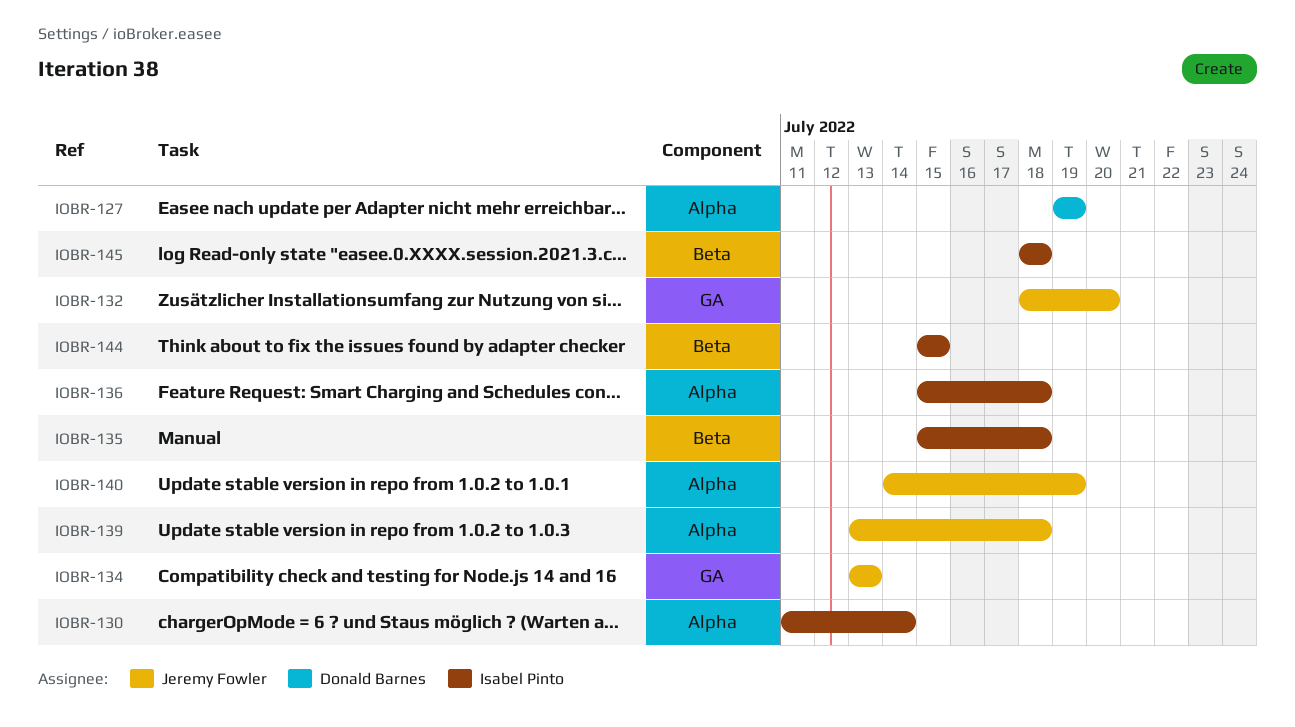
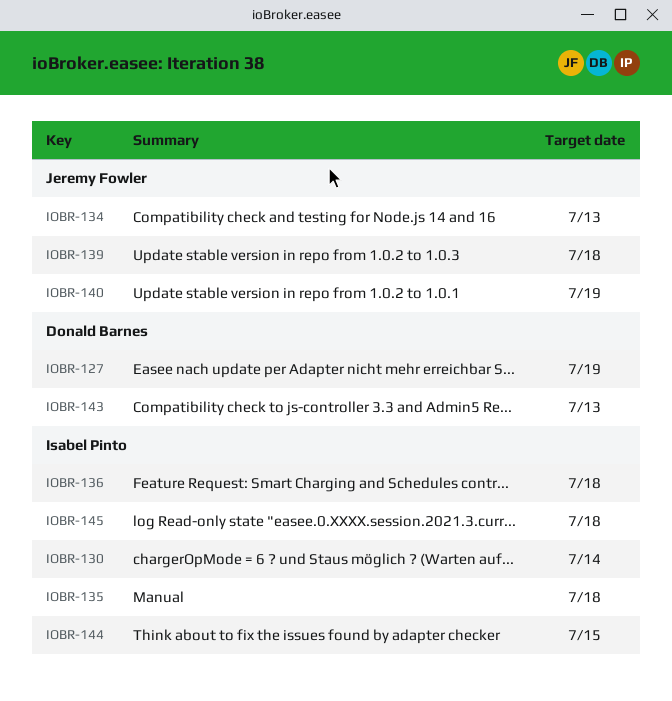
IOBR-132: present -> none
IOBR-143: none -> present

